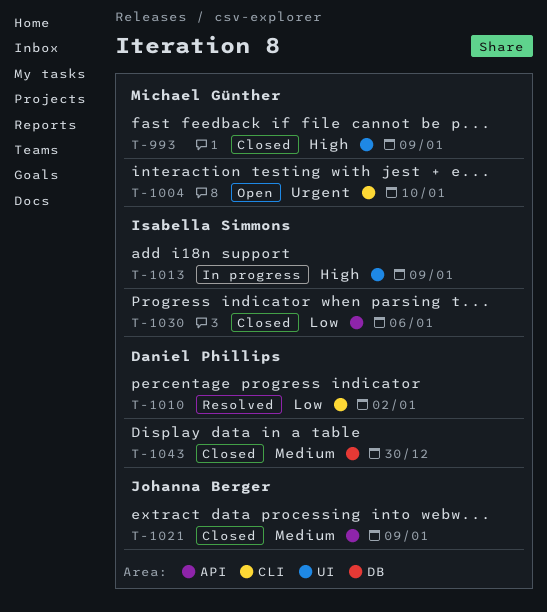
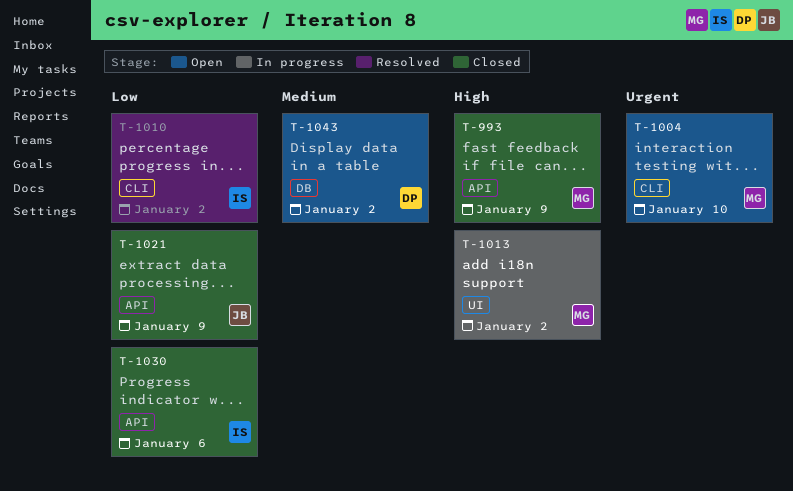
T-993, label: UI -> API
T-1010, owner: Daniel Phillips -> Isabella Simmons
T-1013, owner: Isabella Simmons -> Michael Günther
T-1013, due: Jan 9 -> Jan 2
T-1021, priority: Medium -> Low
T-1043, status: Closed -> Open
T-1043, due: Dec 30 -> Jan 2

